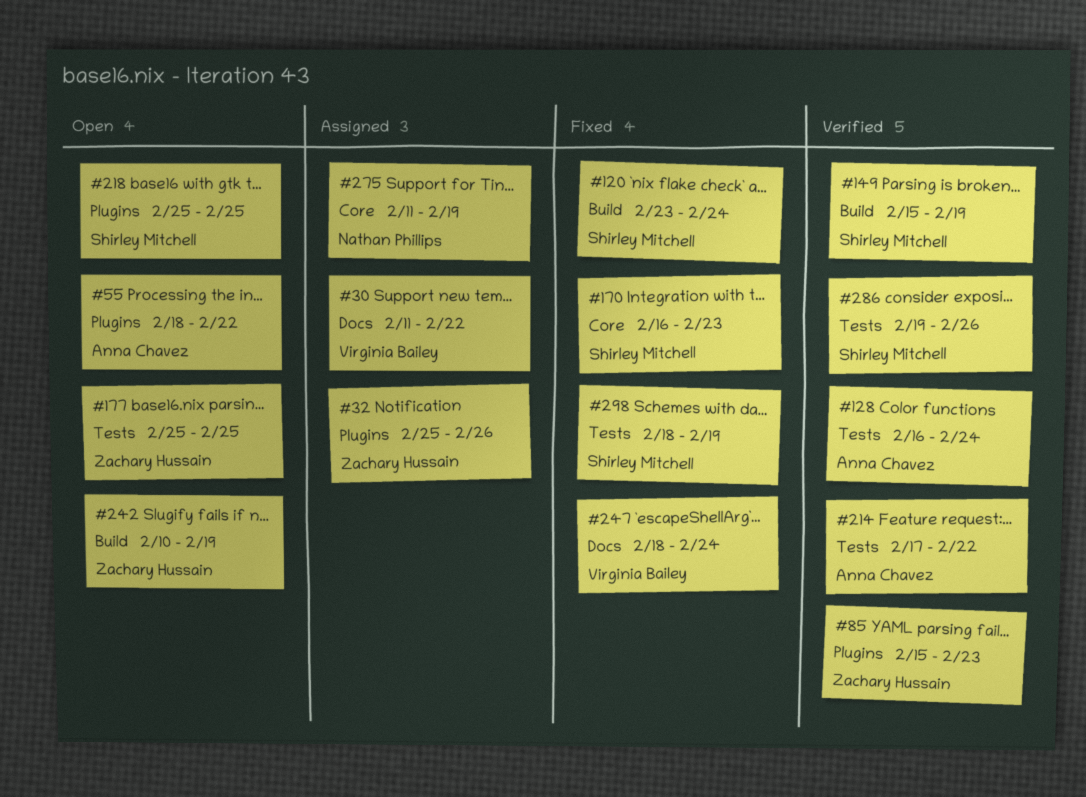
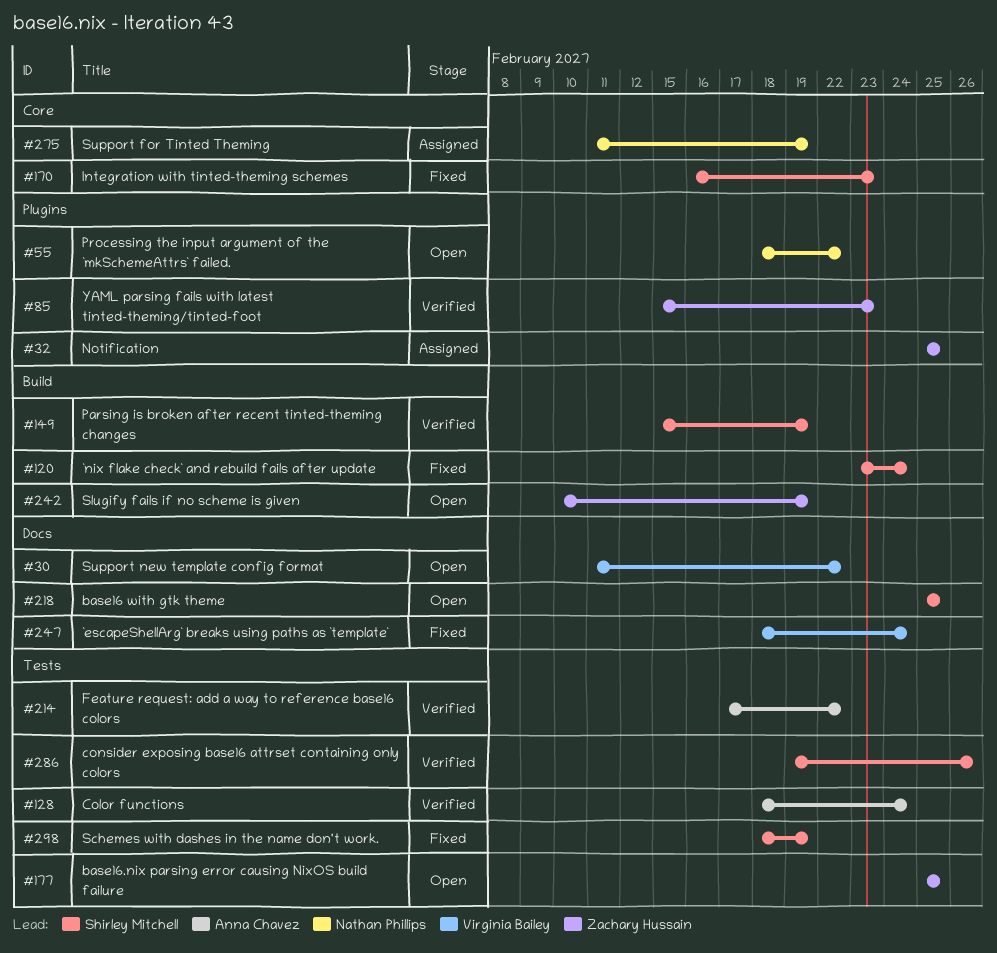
#30, status: Assigned -> Open
#32, due: Feb 26 -> Feb 25
#55, owner: Anna Chavez -> Nathan Phillips
#128, start: Feb 16 -> Feb 18
#218, label: Plugins -> Docs

